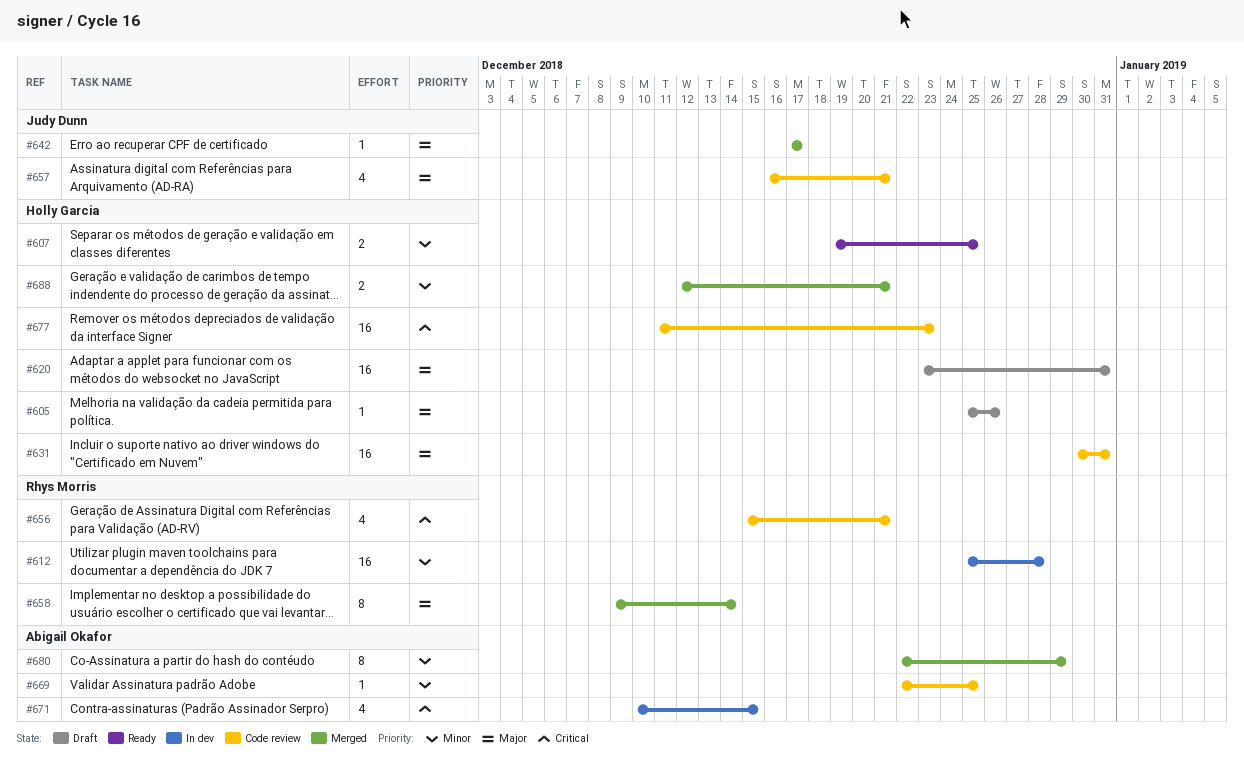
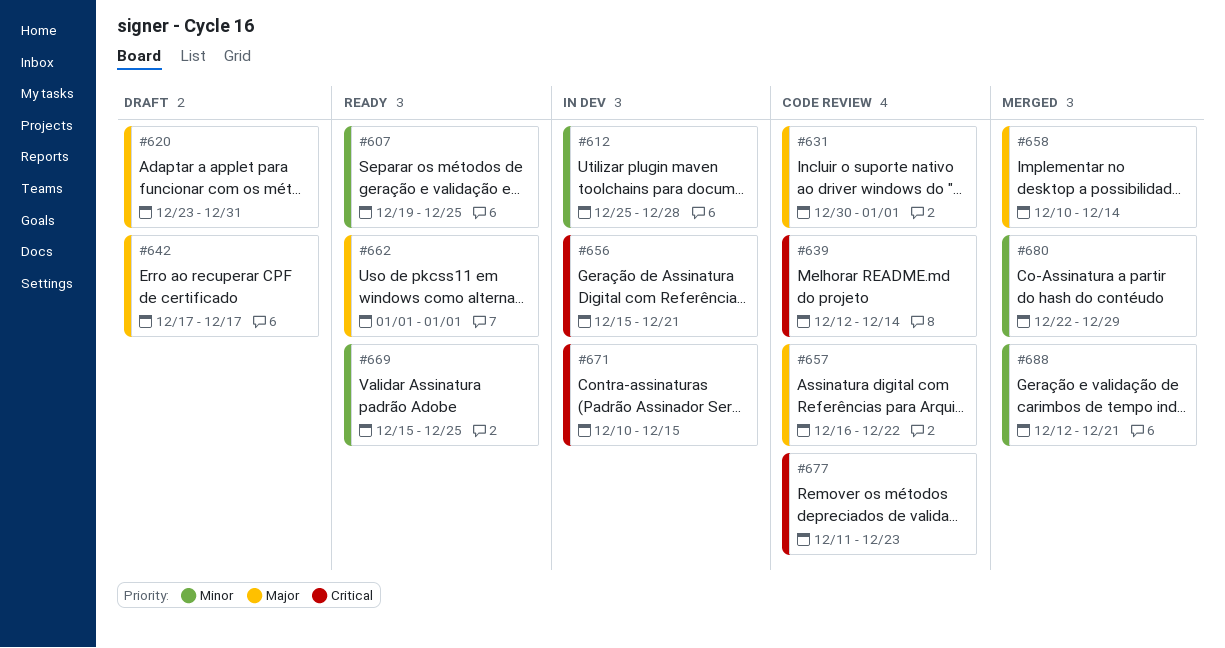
#605: present -> none
#631, due: Dec 31 -> Jan 1
#639: none -> present
#642, status: Merged -> Draft
#656, status: Code review -> In dev
#657, due: Dec 21 -> Dec 22
#658, start: Dec 9 -> Dec 10
#662: none -> present
#669, status: Code review -> Ready
#669, start: Dec 22 -> Dec 15

